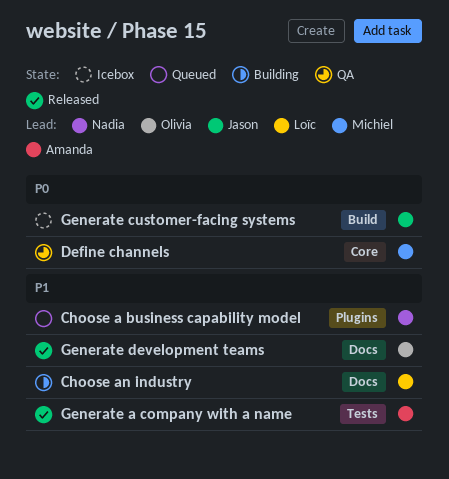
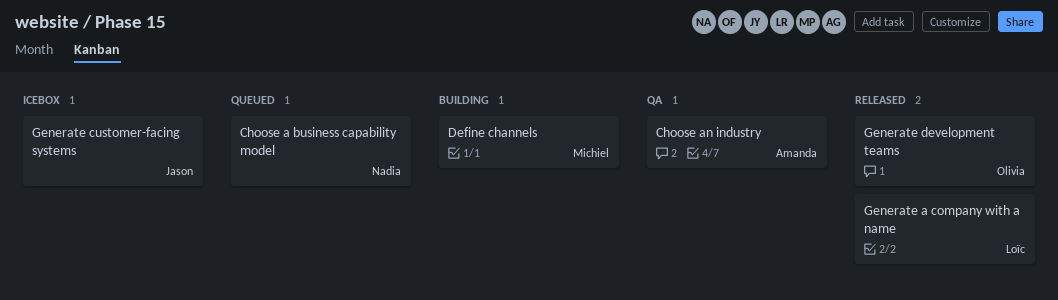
Choose an industry, status: Building -> QA
Choose an industry, owner: Loïc -> Amanda
Define channels, status: QA -> Building
Generate a company with a name, owner: Amanda -> Loïc

